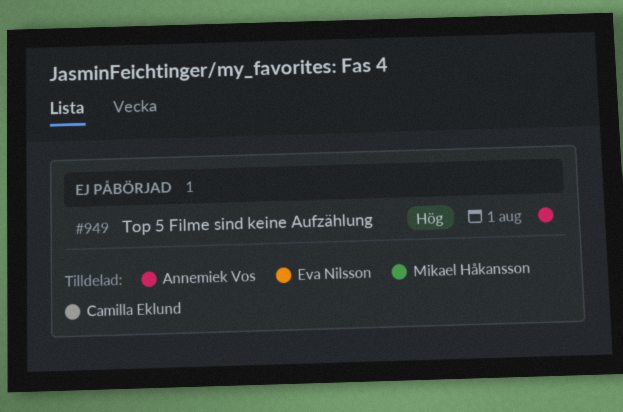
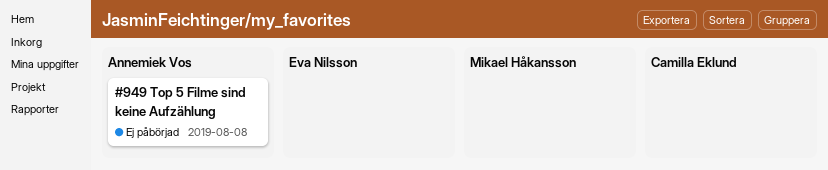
#949, due: Aug 1 -> Aug 8

